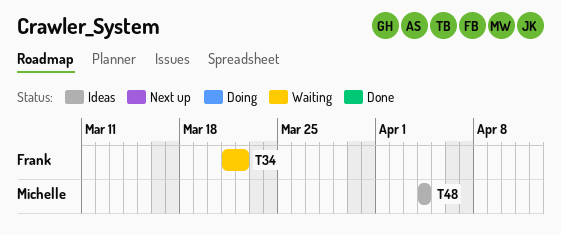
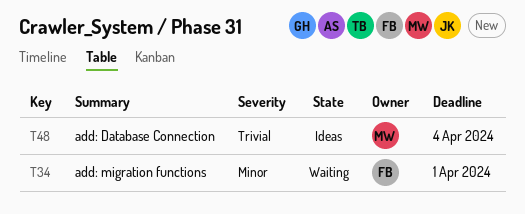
T34, due: Mar 22 -> Apr 1

